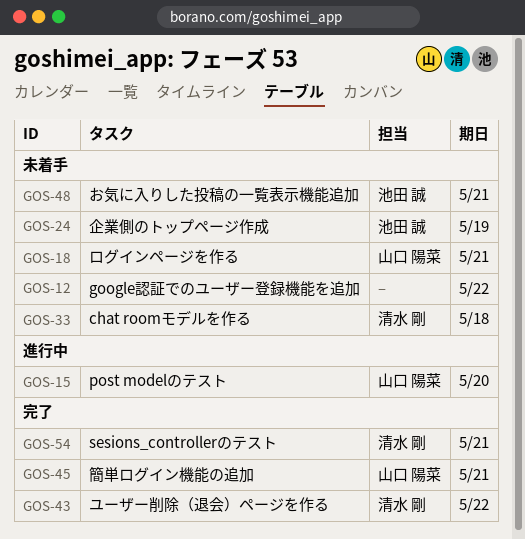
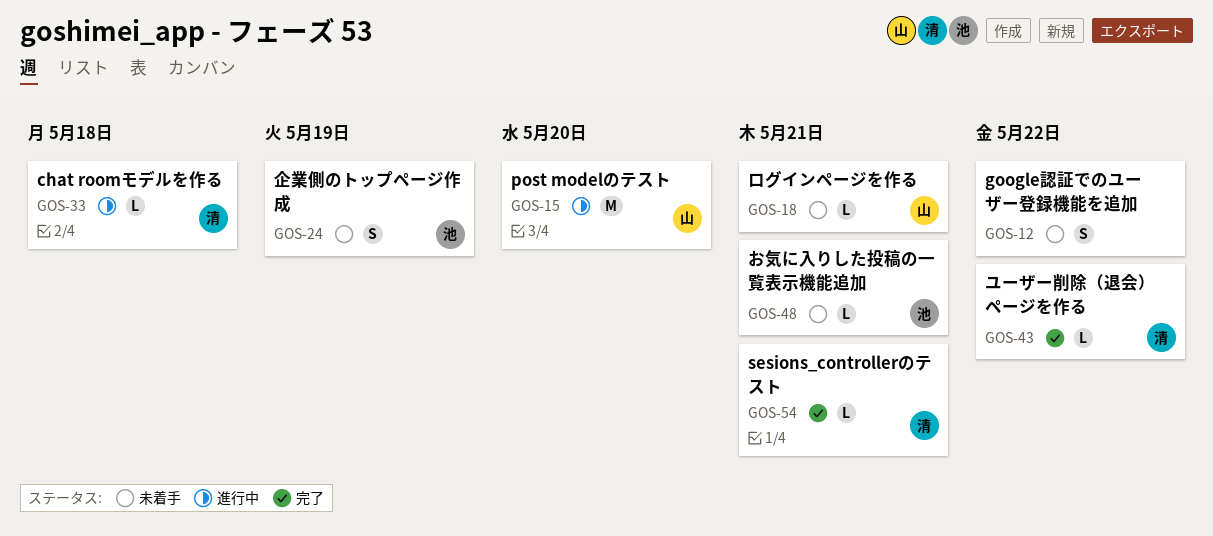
GOS-33, status: 未着手 -> 進行中
GOS-45: present -> none

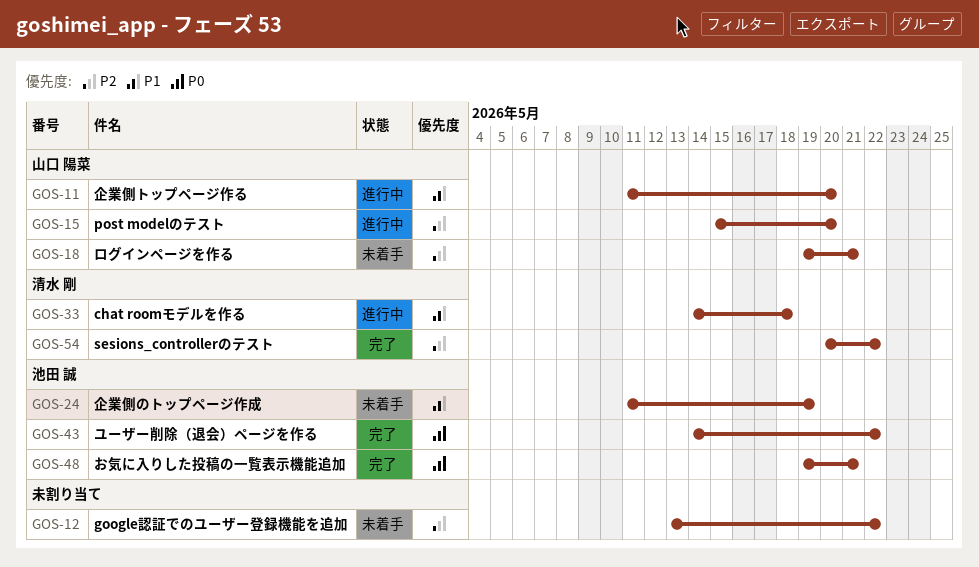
GOS-11: none -> present
GOS-43, owner: 清水 剛 -> 池田 誠
GOS-48, status: 未着手 -> 完了
GOS-54, due: May 21 -> May 22

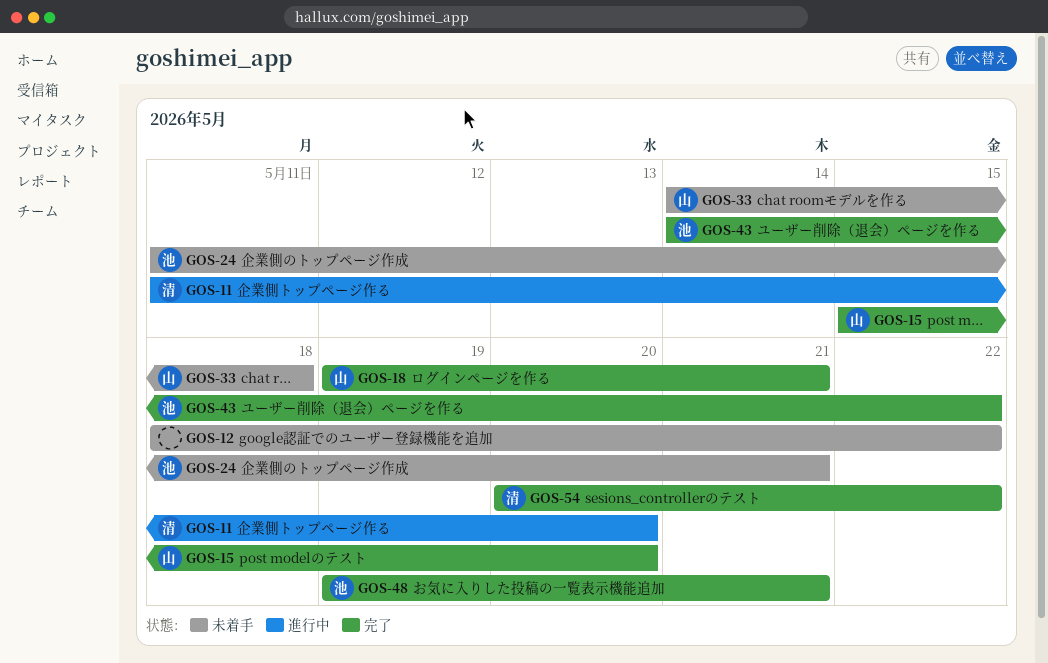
GOS-11, owner: 山口 陽菜 -> 清水 剛
GOS-12, start: May 13 -> May 18
GOS-15, status: 進行中 -> 完了
GOS-18, status: 未着手 -> 完了
GOS-24, due: May 19 -> May 21
GOS-33, status: 進行中 -> 未着手
GOS-33, owner: 清水 剛 -> 山口 陽菜

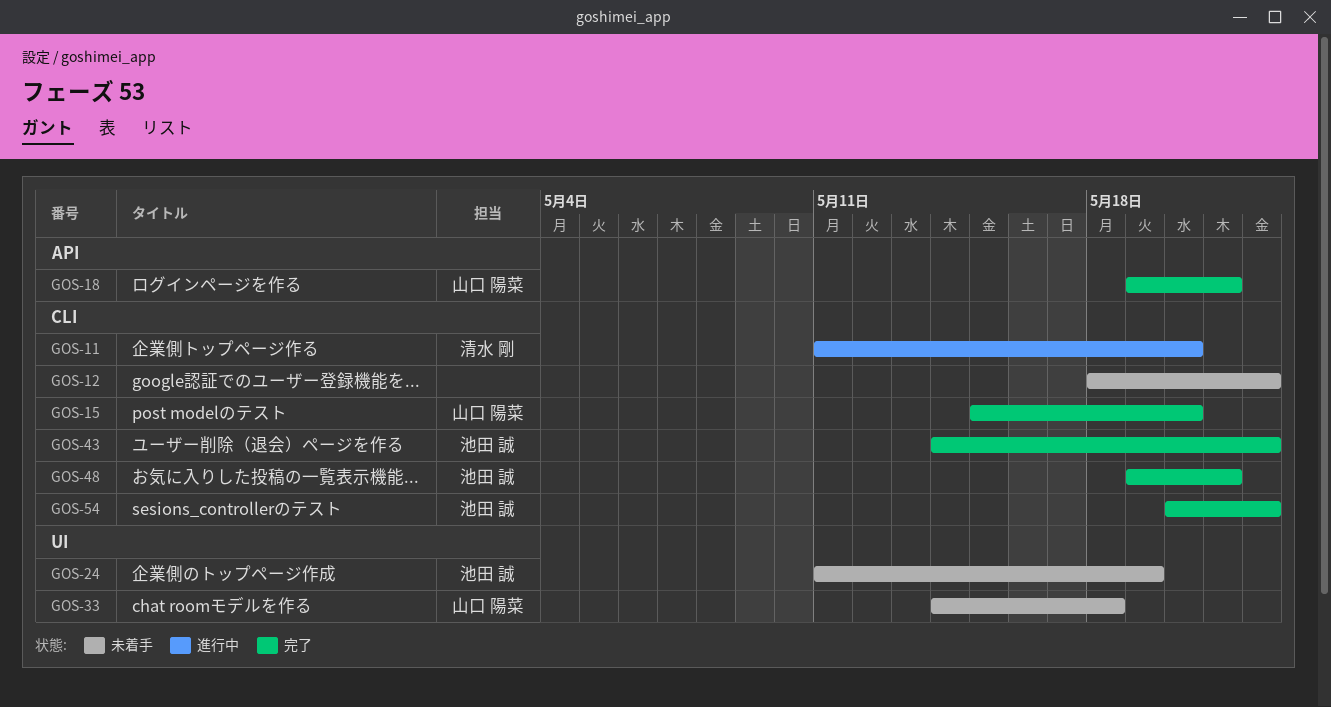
GOS-24, due: May 21 -> May 19
GOS-54, owner: 清水 剛 -> 池田 誠

